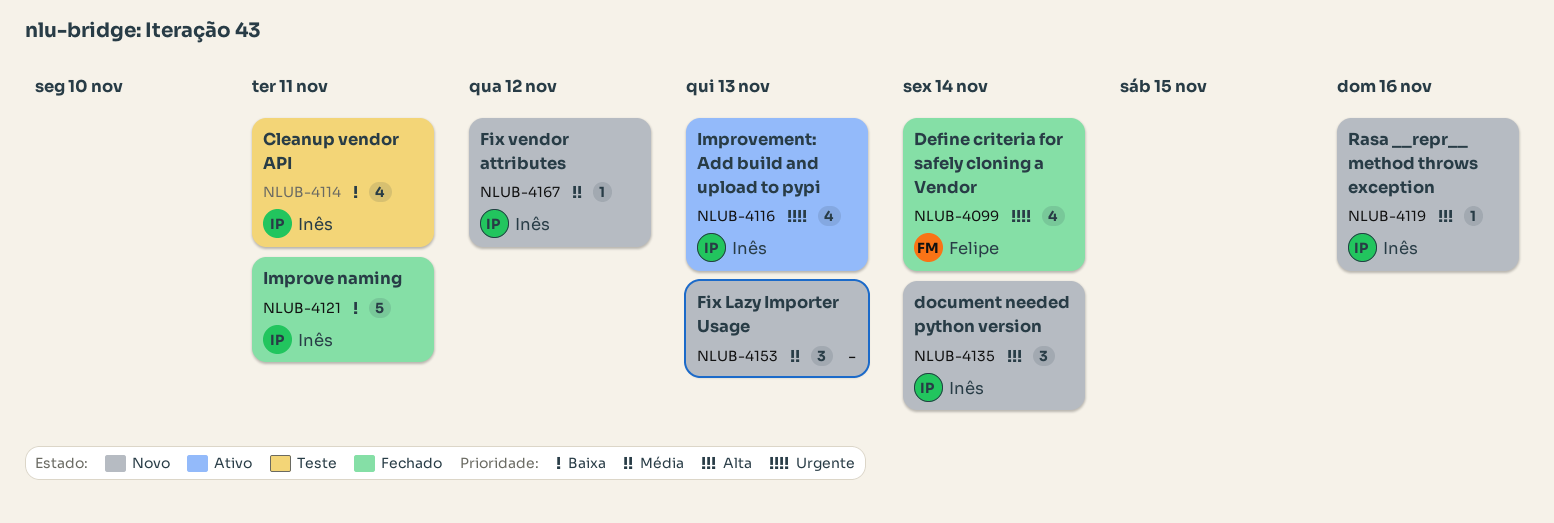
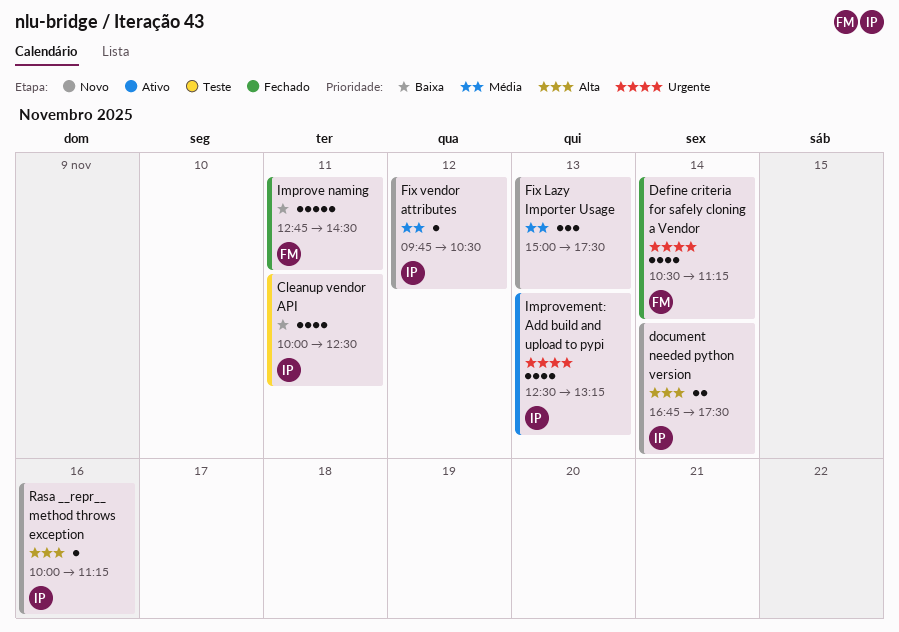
document needed python version, estimate: 3 -> 2
Improve naming, owner: Inês -> Felipe

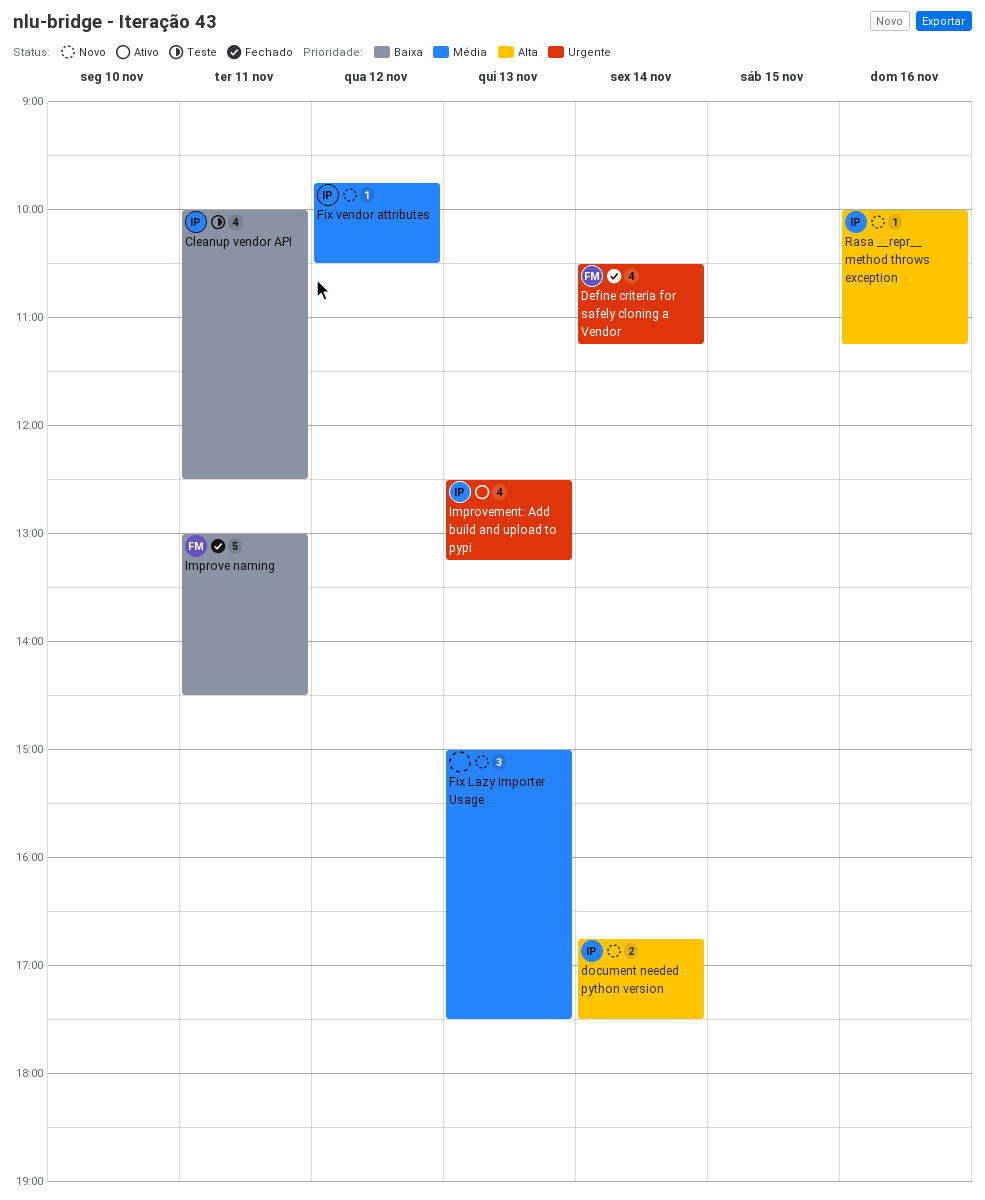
Improve naming, begins: 12:45 -> 13:00

